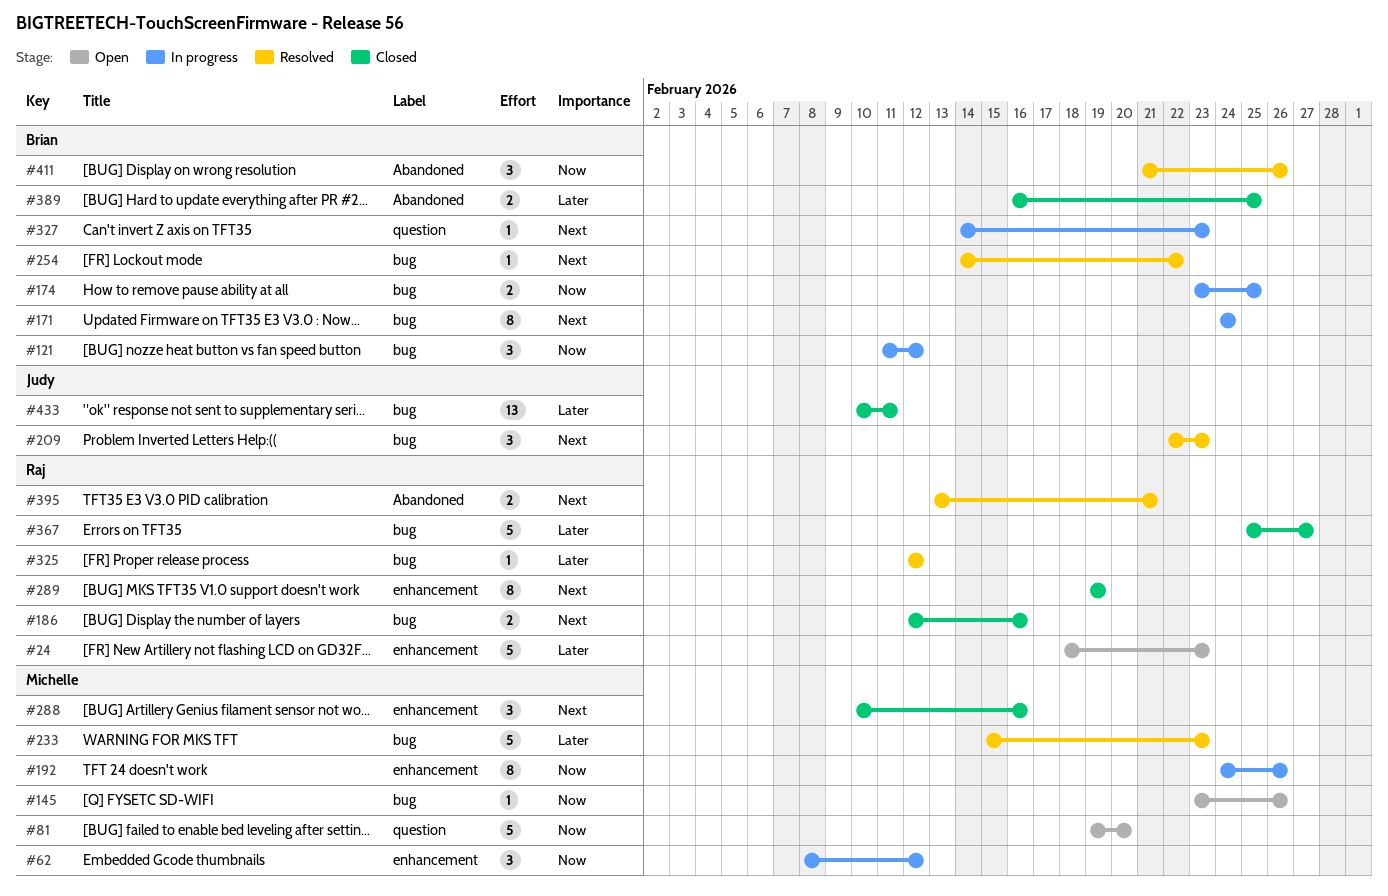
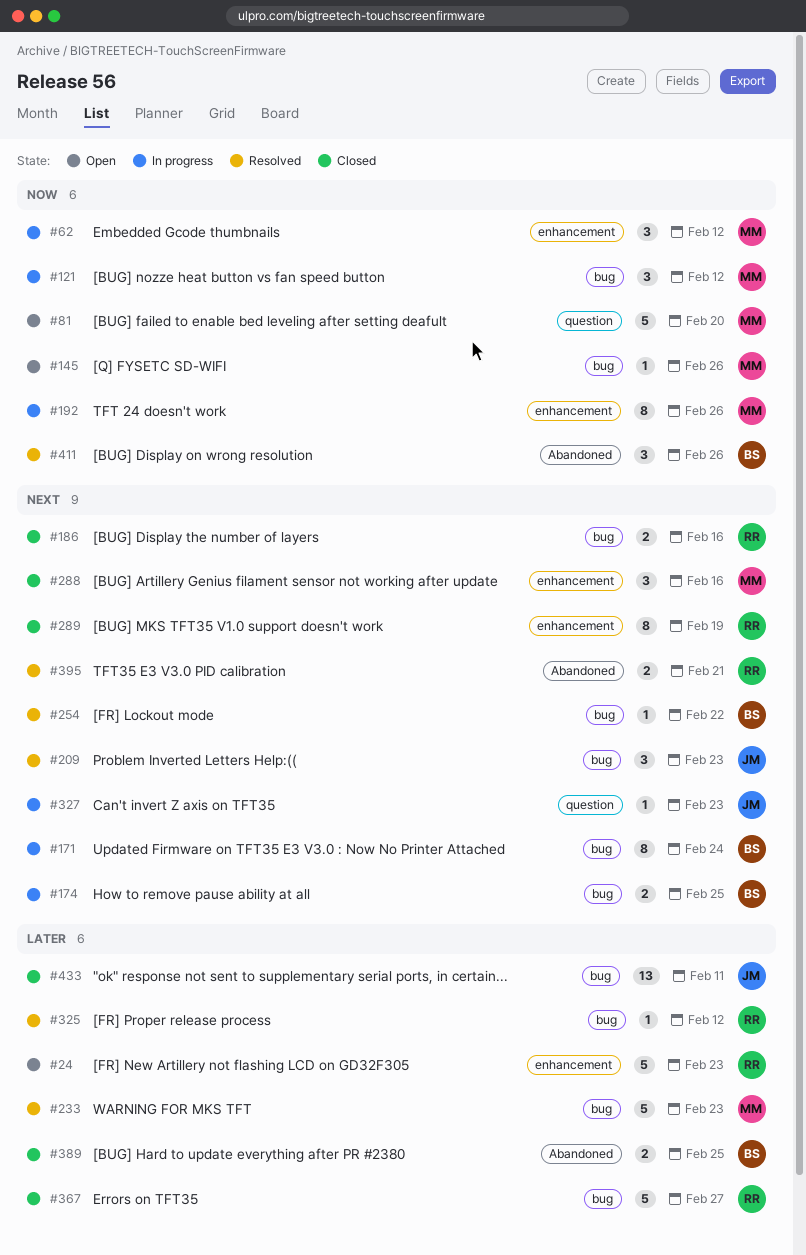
#121, owner: Brian -> Michelle
#174, priority: Now -> Next
#327, owner: Brian -> Judy

